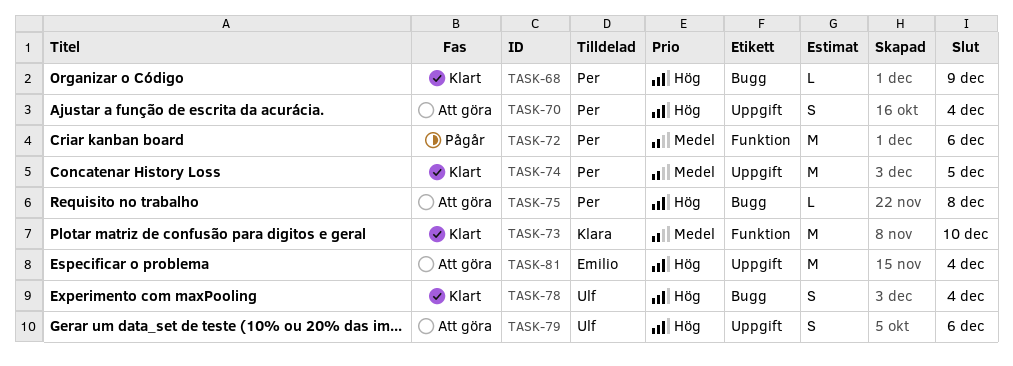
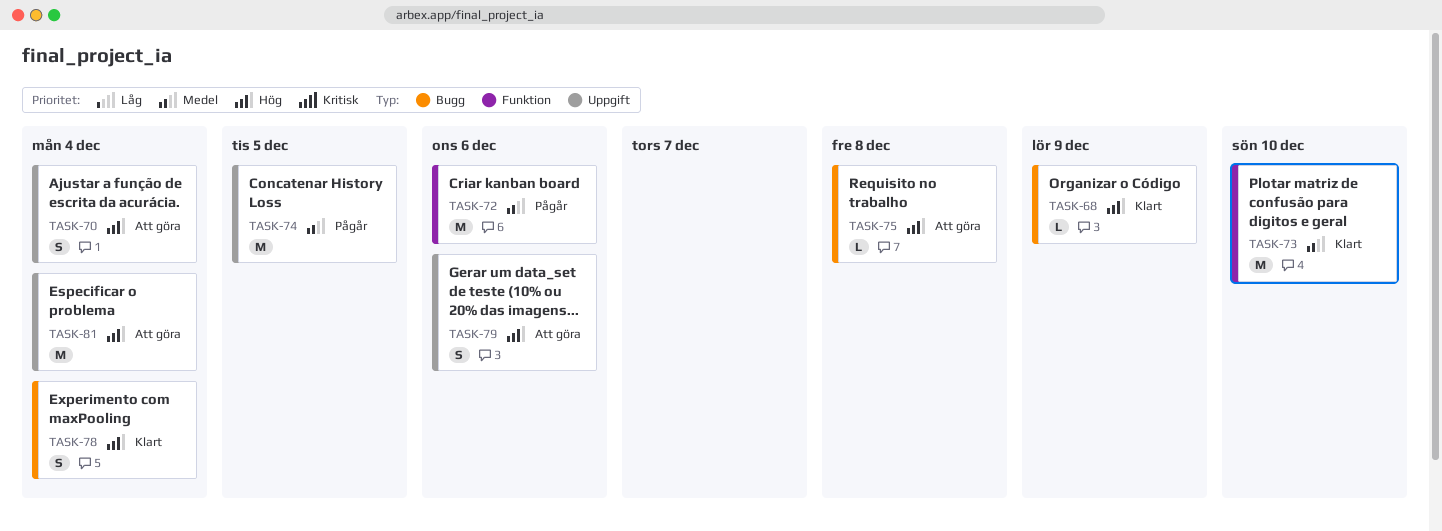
TASK-74, status: Klart -> Pågår

